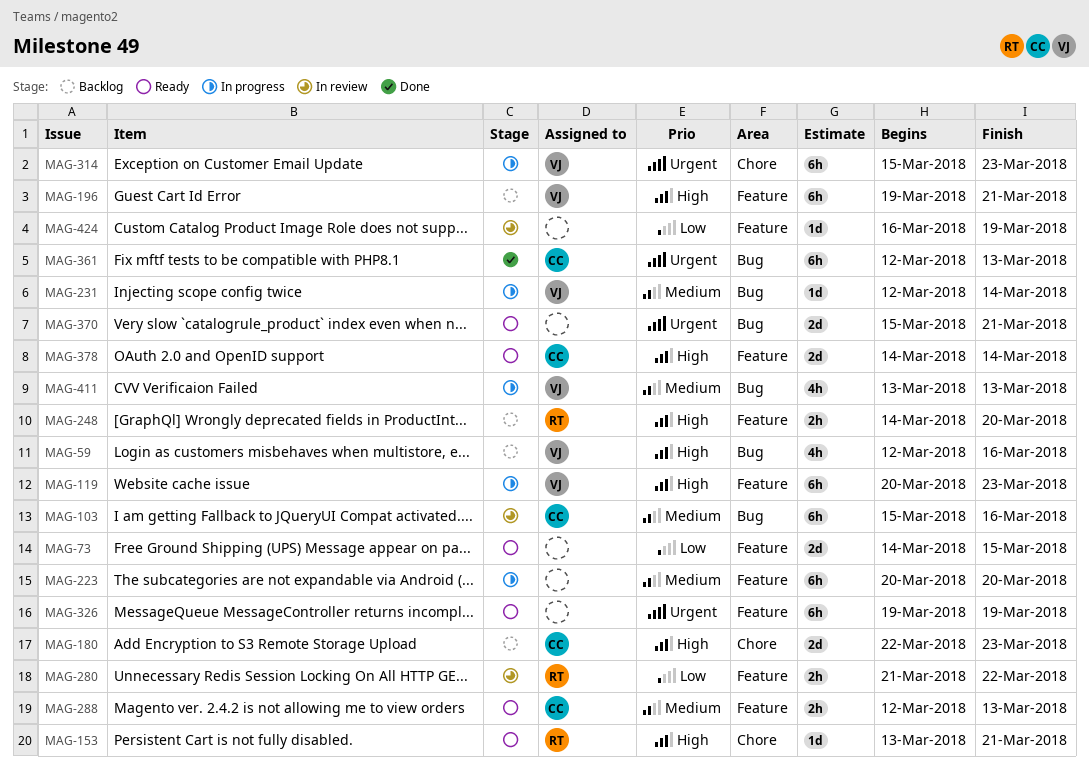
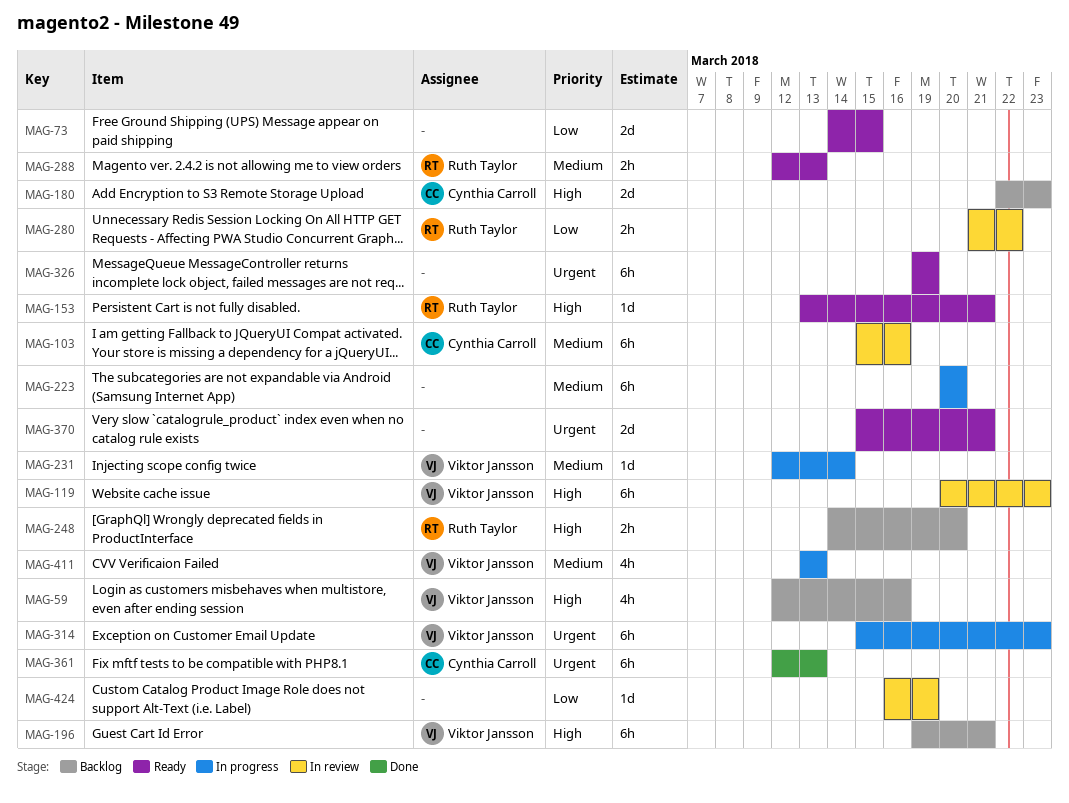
MAG-119, status: In progress -> In review
MAG-288, owner: Cynthia Carroll -> Ruth Taylor
MAG-378: present -> none

